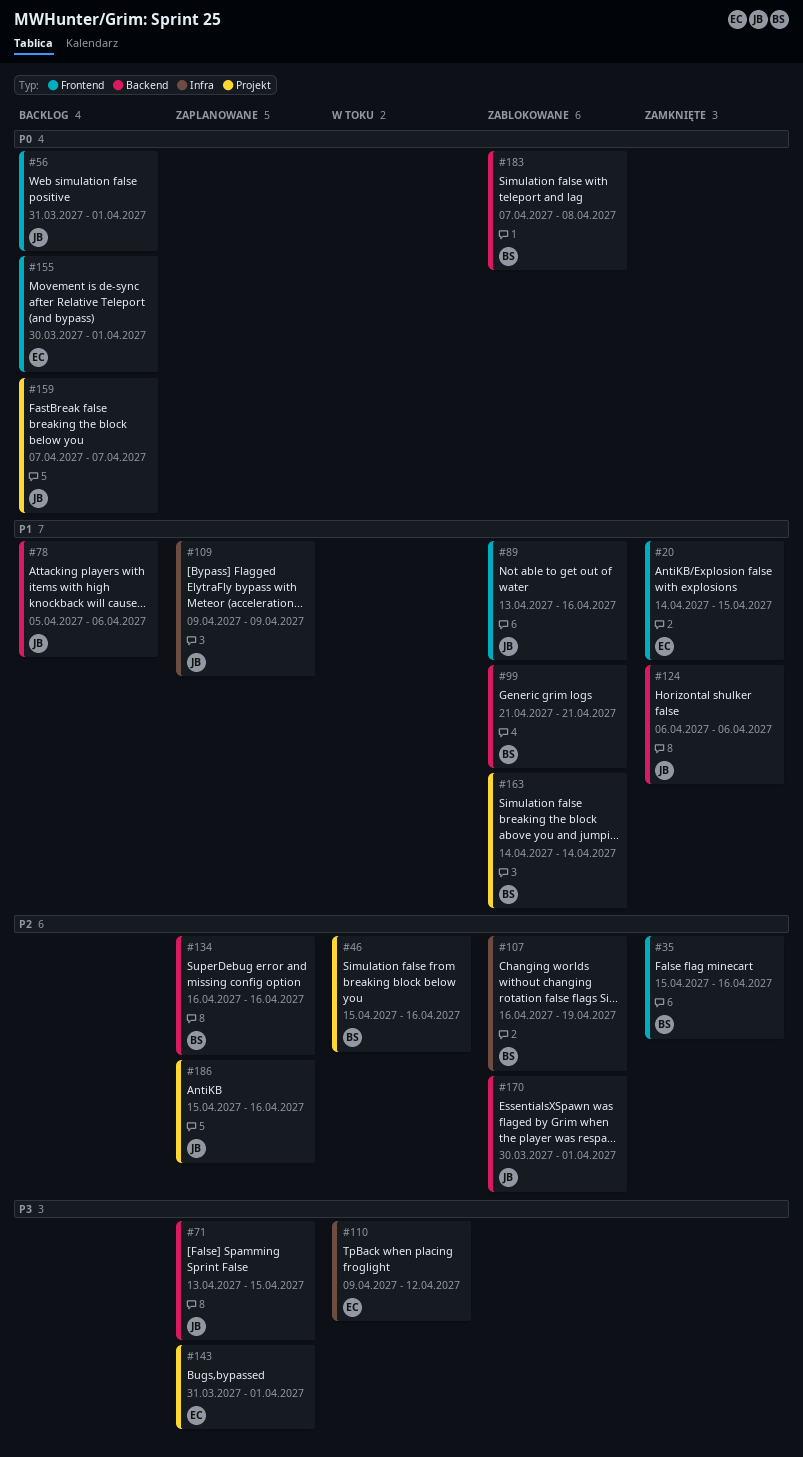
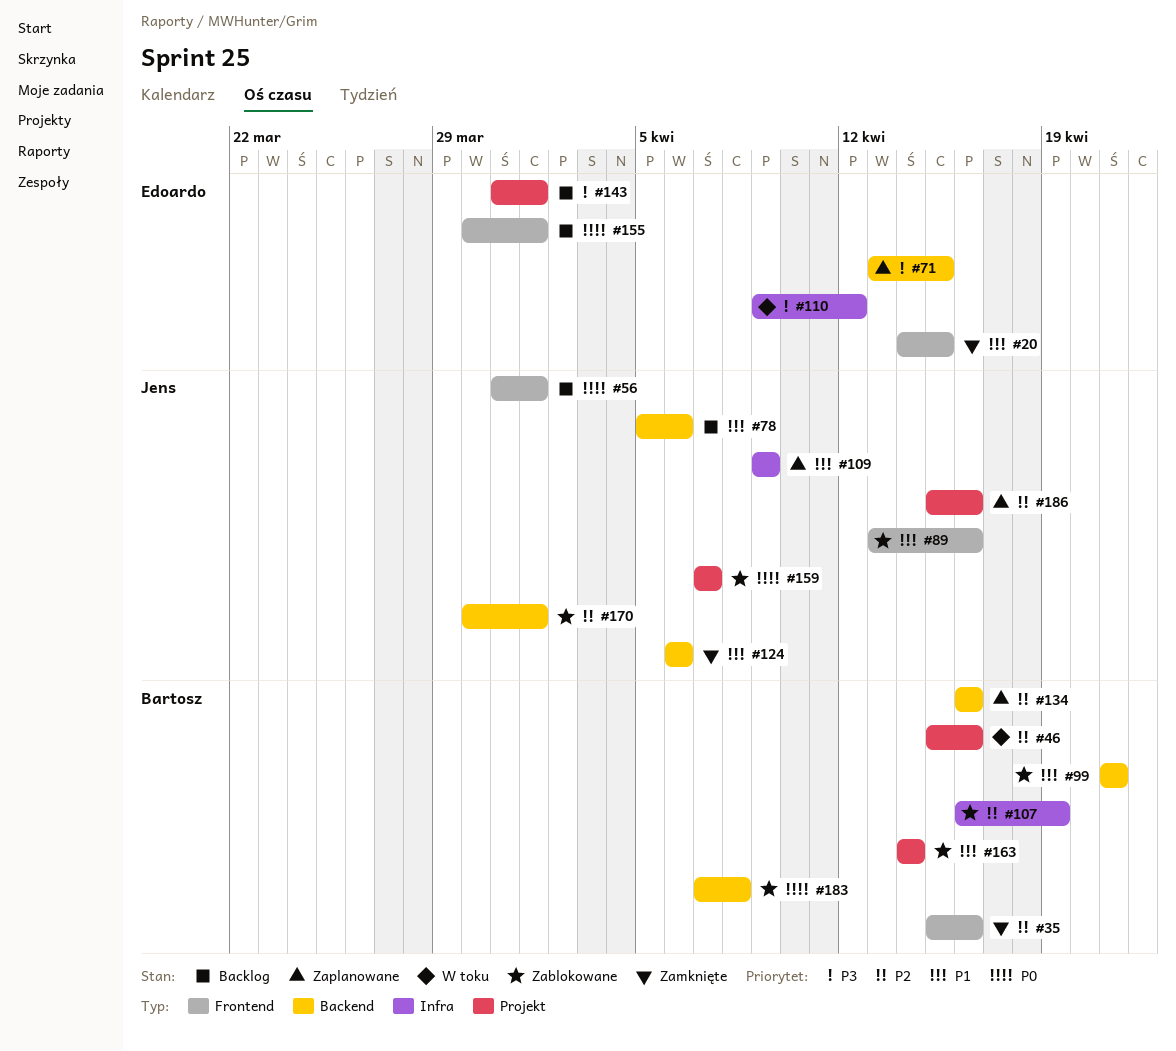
#71, owner: Jens -> Edoardo
#143, status: Zaplanowane -> Backlog
#159, status: Backlog -> Zablokowane

